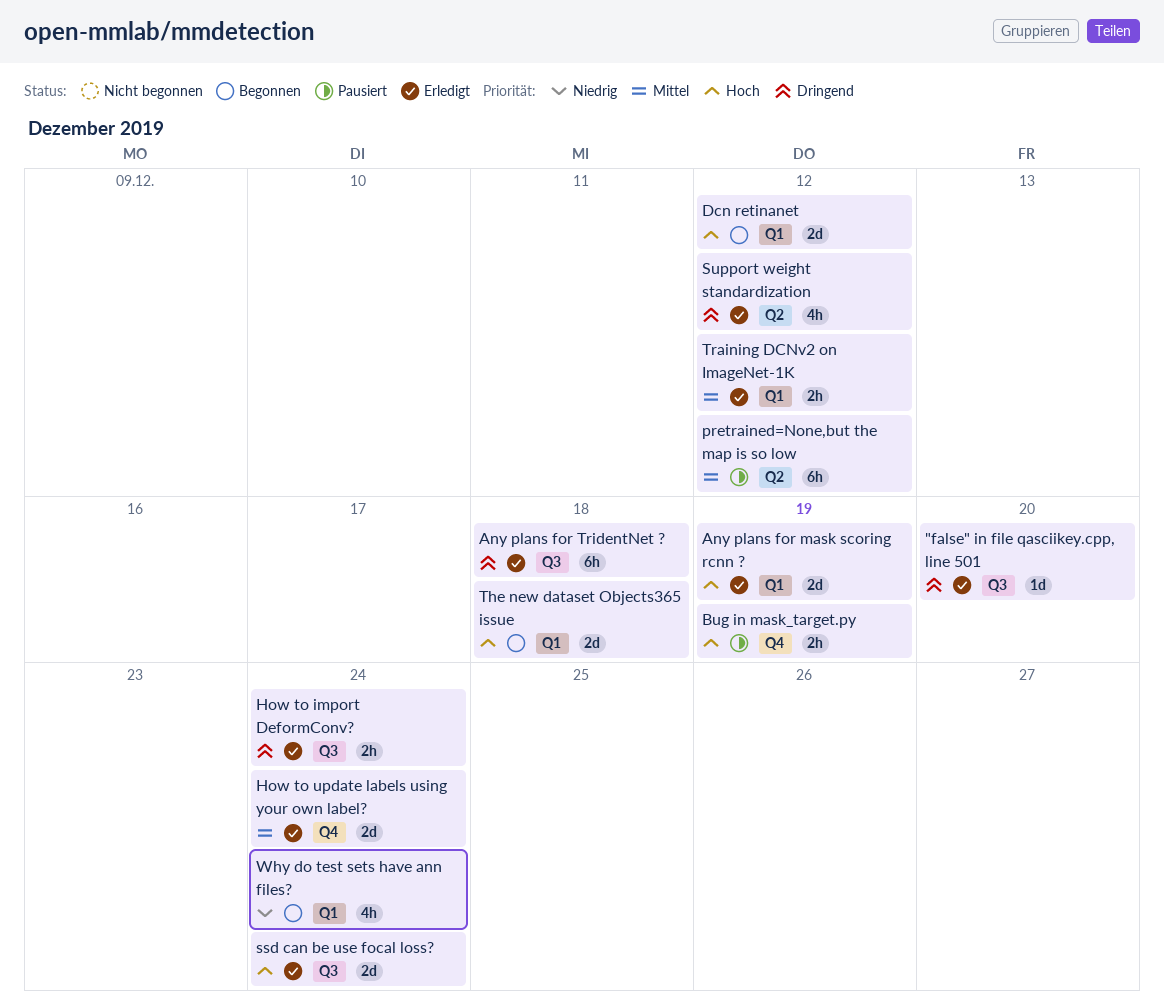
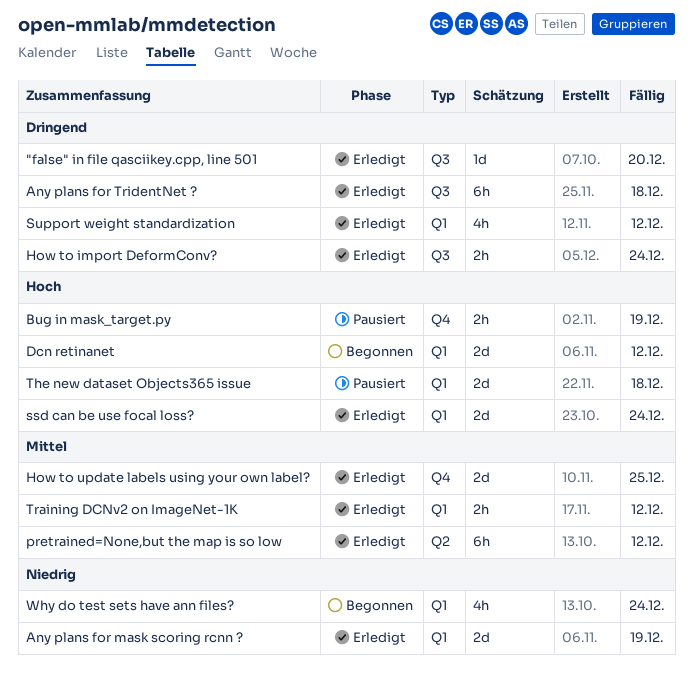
Any plans for mask scoring rcnn ?, priority: Hoch -> Niedrig
How to update labels using your own label?, due: Dec 24 -> Dec 25
pretrained=None,but the map is so low, status: Pausiert -> Erledigt
ssd can be use focal loss?, label: Q3 -> Q1
Support weight standardization, label: Q2 -> Q1
The new dataset Objects365 issue, status: Begonnen -> Pausiert

